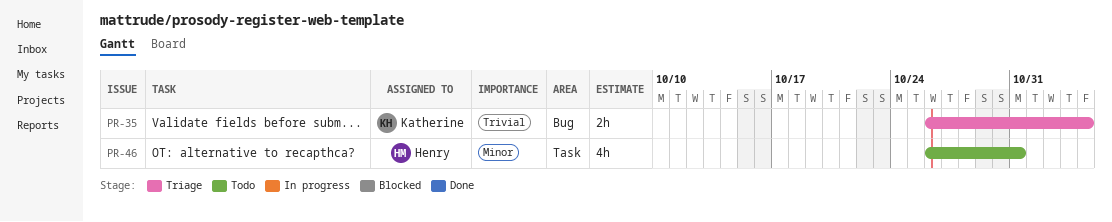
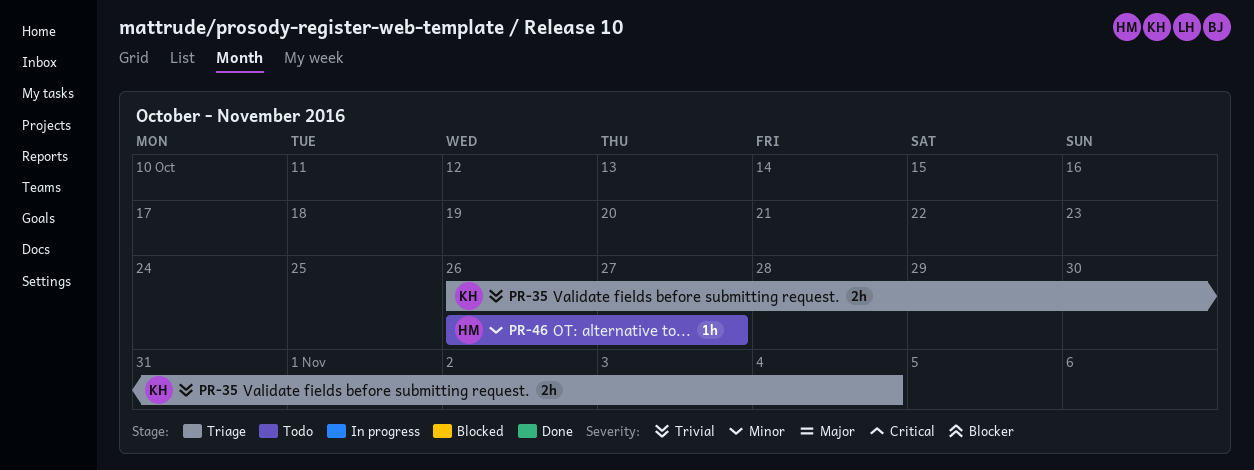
PR-46, estimate: 4h -> 1h
PR-46, due: Oct 31 -> Oct 27

